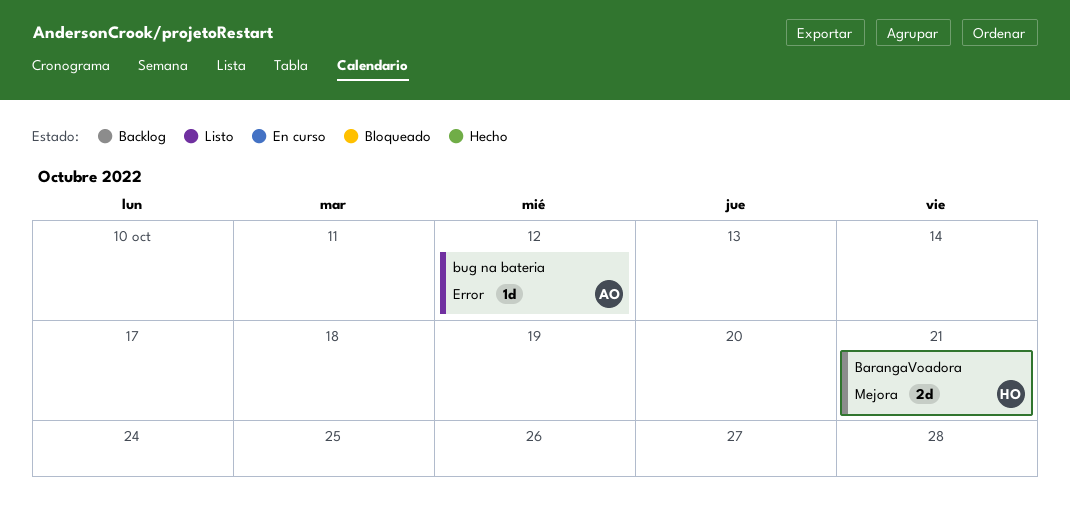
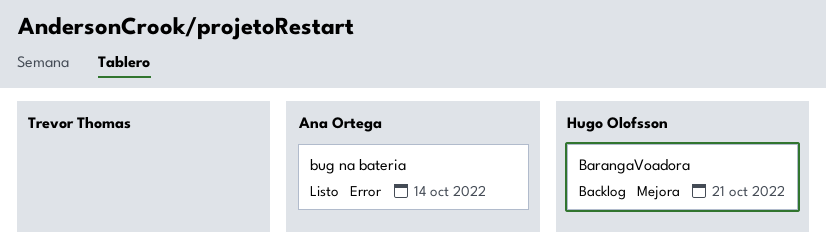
bug na bateria, due: Oct 12 -> Oct 14

